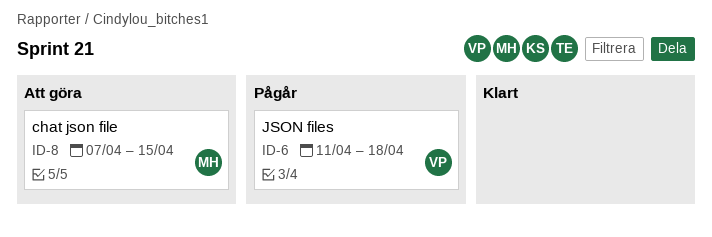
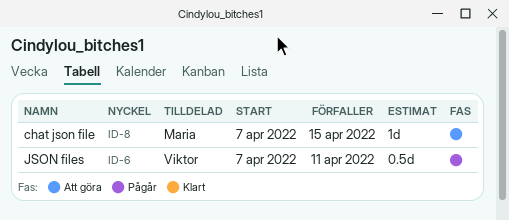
ID-6, start: Apr 11 -> Apr 7
ID-6, due: Apr 18 -> Apr 11

